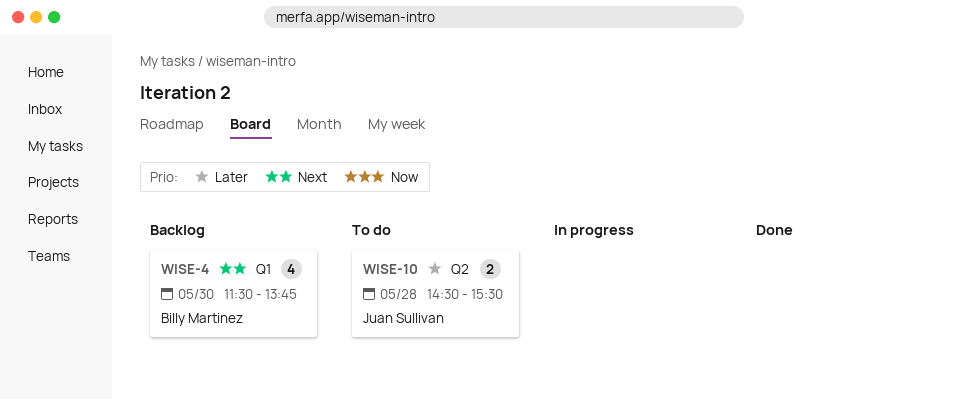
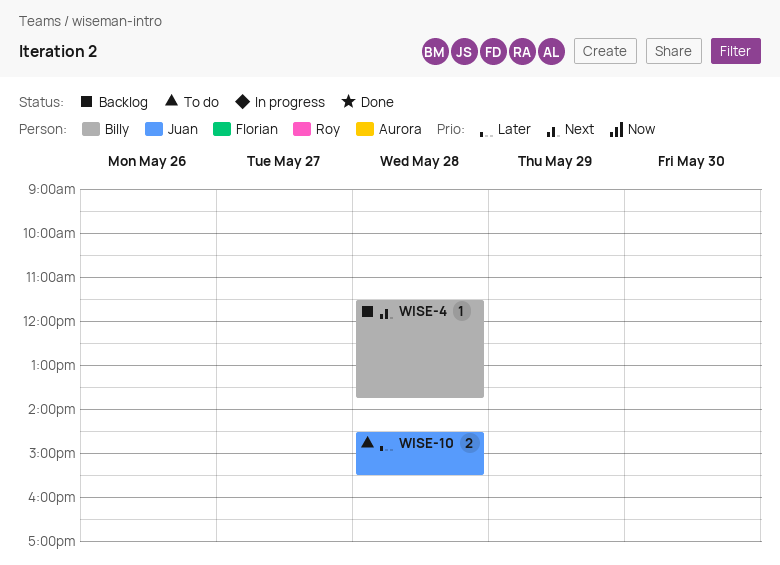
WISE-4, estimate: 4 -> 1
WISE-4, day: May 30 -> May 28

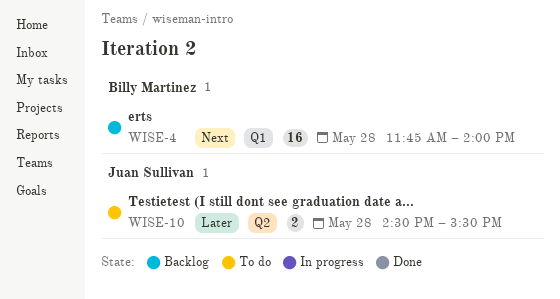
WISE-4, estimate: 1 -> 16
WISE-4, begins: 11:30 -> 11:45
WISE-4, ends: 13:45 -> 14:00

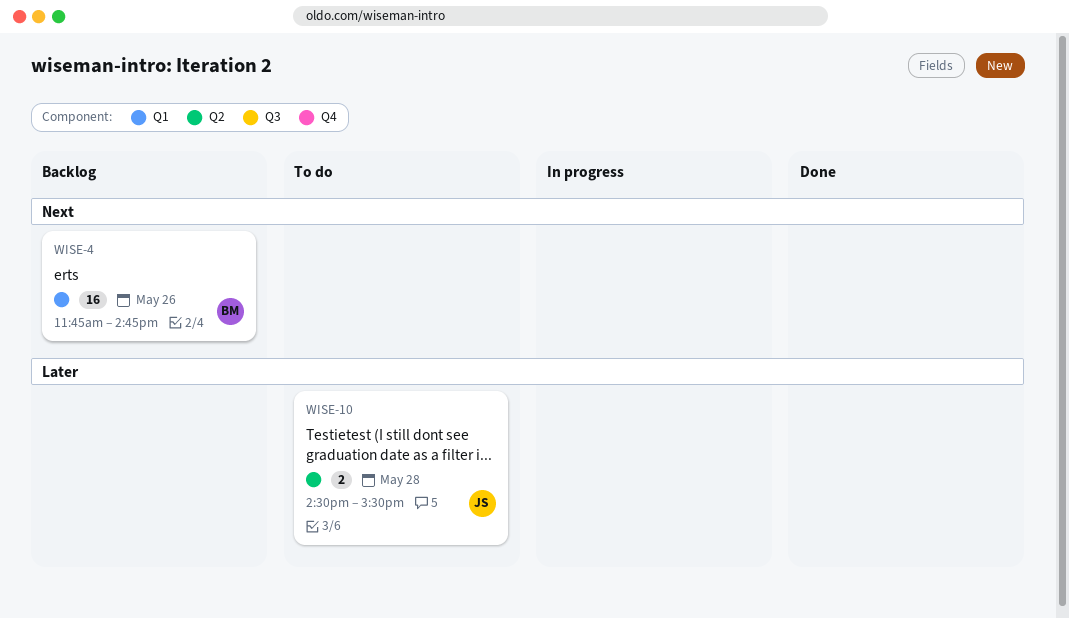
WISE-4, day: May 28 -> May 26
WISE-4, ends: 14:00 -> 14:45

